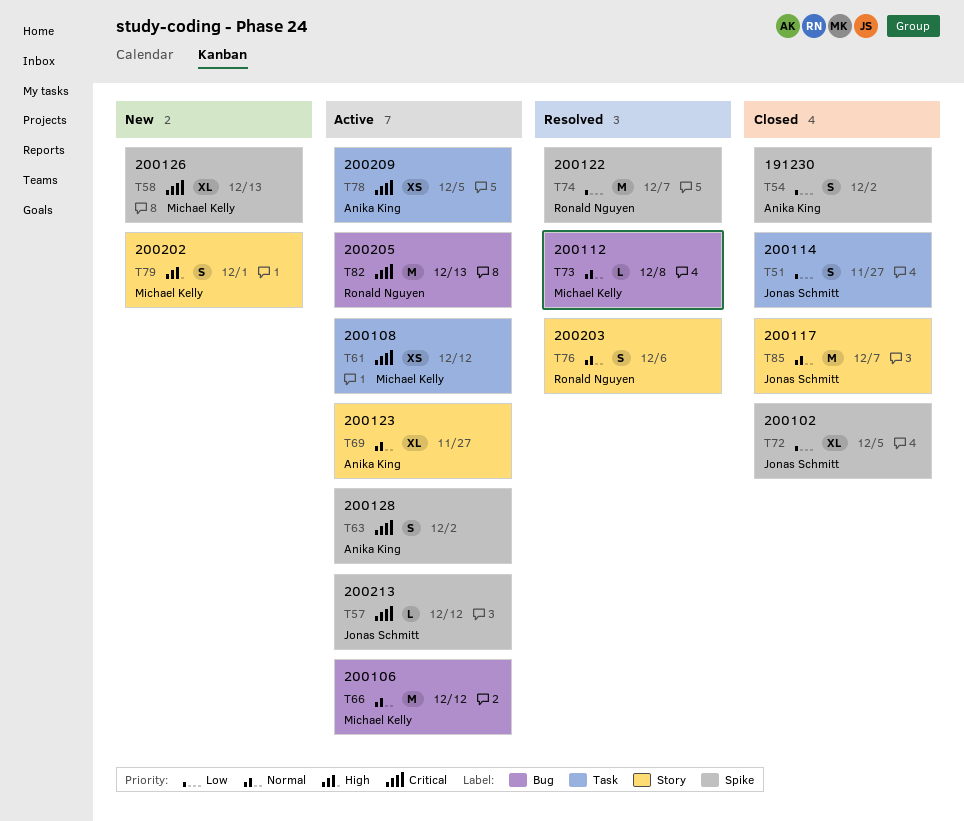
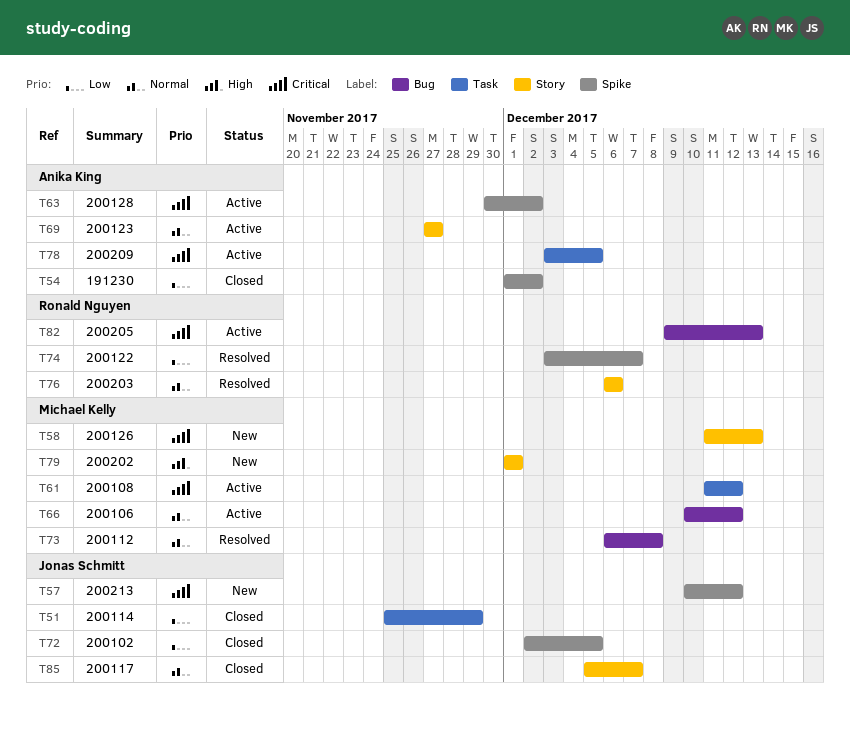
T51, due: Nov 27 -> Nov 29
T57, status: Active -> New
T58, label: Spike -> Story

